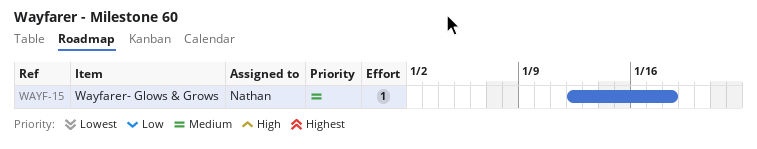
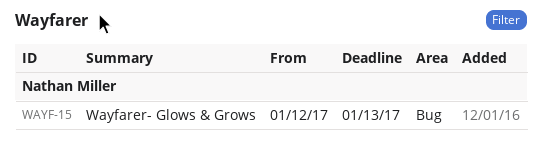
WAYF-15, due: Jan 18 -> Jan 13

